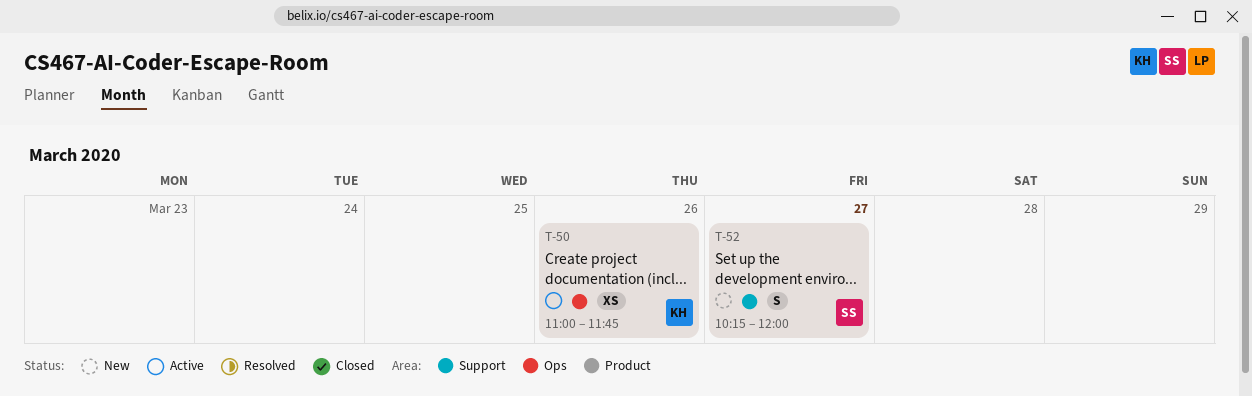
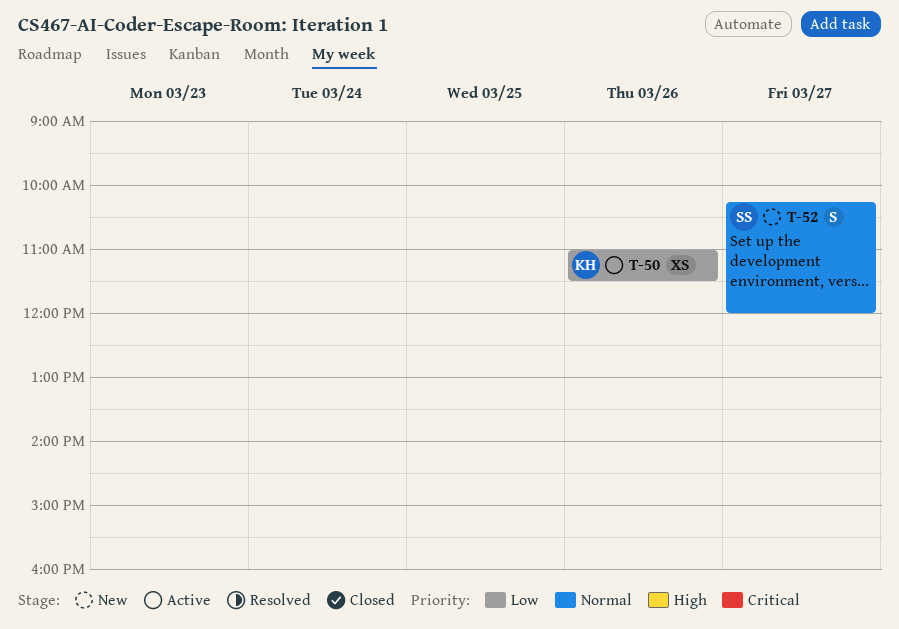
T-50, ends: 11:45 -> 11:30

